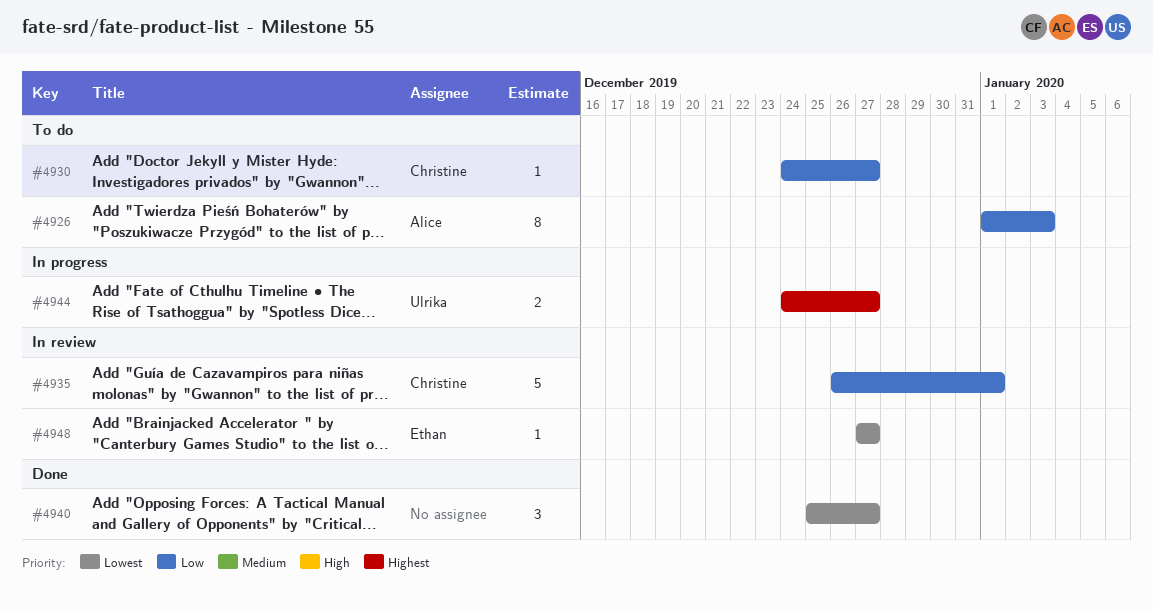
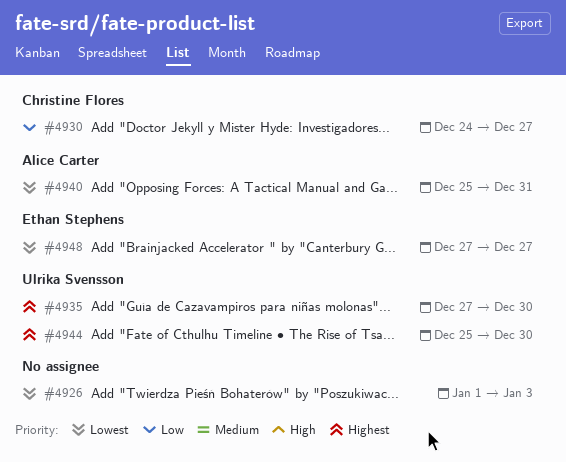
#4926, owner: Alice Carter -> none
#4926, priority: Low -> Lowest
#4935, owner: Christine Flores -> Ulrika Svensson
#4935, priority: Low -> Highest
#4935, start: Dec 26 -> Dec 27
#4935, due: Jan 1 -> Dec 30
#4940, owner: none -> Alice Carter
#4940, due: Dec 27 -> Dec 31
#4944, start: Dec 24 -> Dec 25
#4944, due: Dec 27 -> Dec 30

